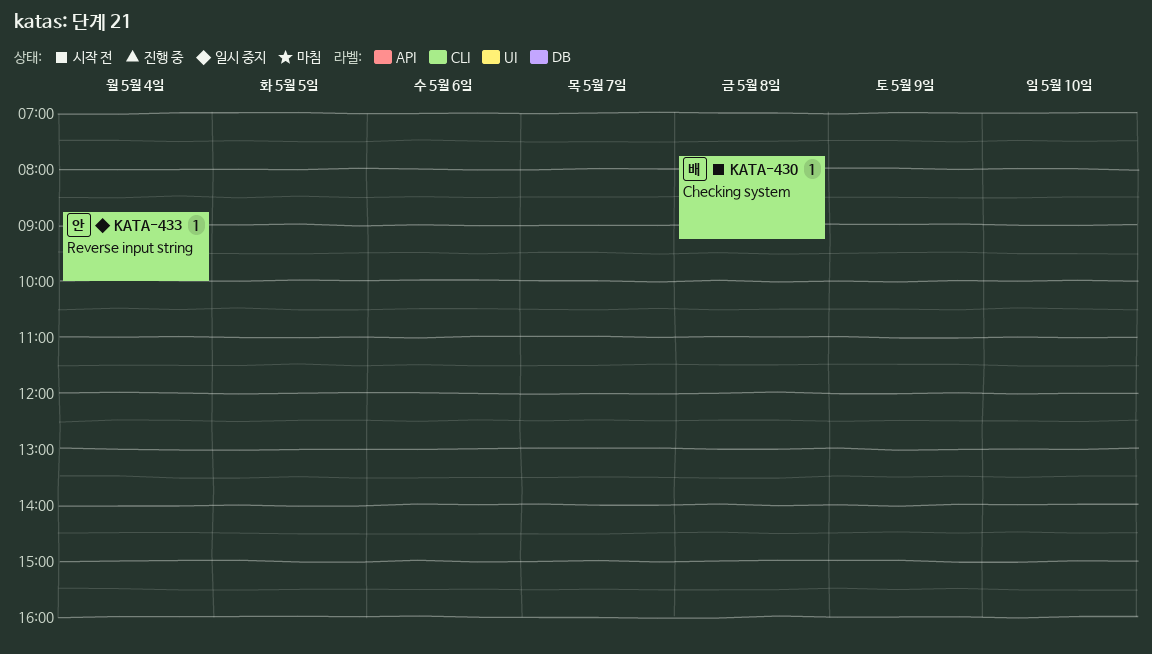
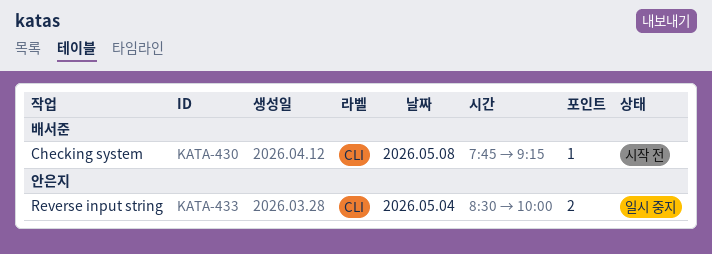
KATA-433, estimate: 1 -> 2
KATA-433, begins: 08:45 -> 08:30

